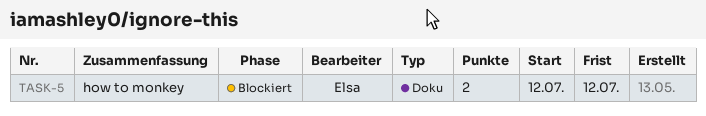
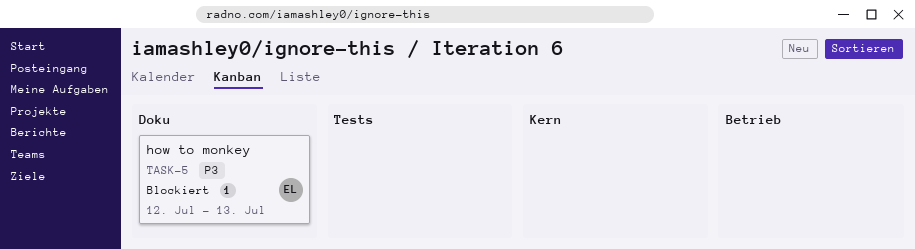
TASK-5, estimate: 2 -> 1
TASK-5, due: Jul 12 -> Jul 13

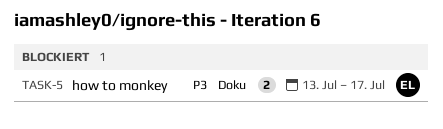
TASK-5, estimate: 1 -> 2
TASK-5, start: Jul 12 -> Jul 13
TASK-5, due: Jul 13 -> Jul 17

